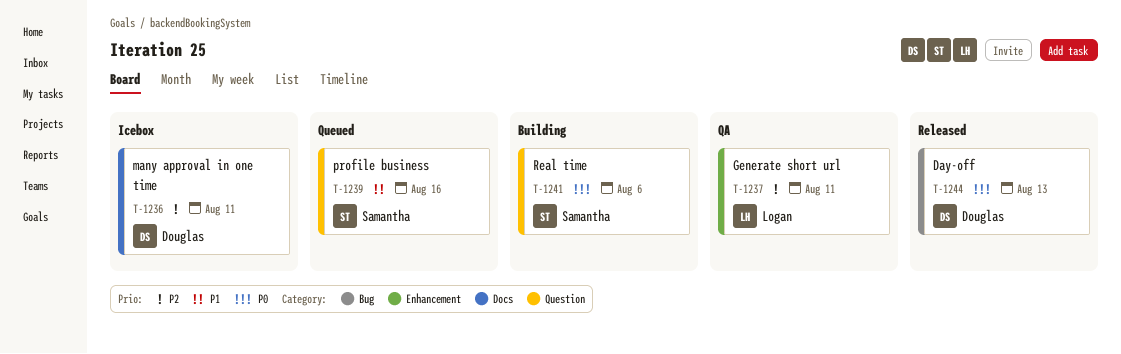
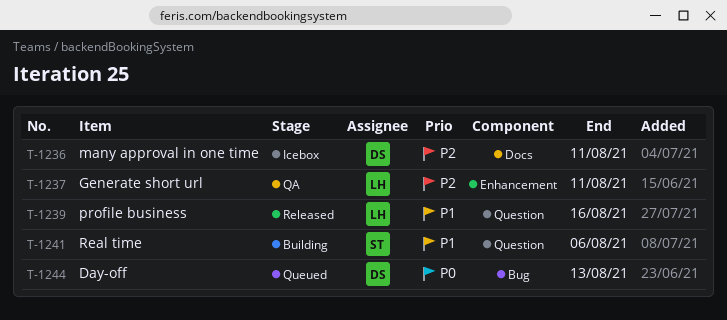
T-1239, status: Queued -> Released
T-1239, owner: Samantha -> Logan
T-1241, priority: P0 -> P1
T-1244, status: Released -> Queued

